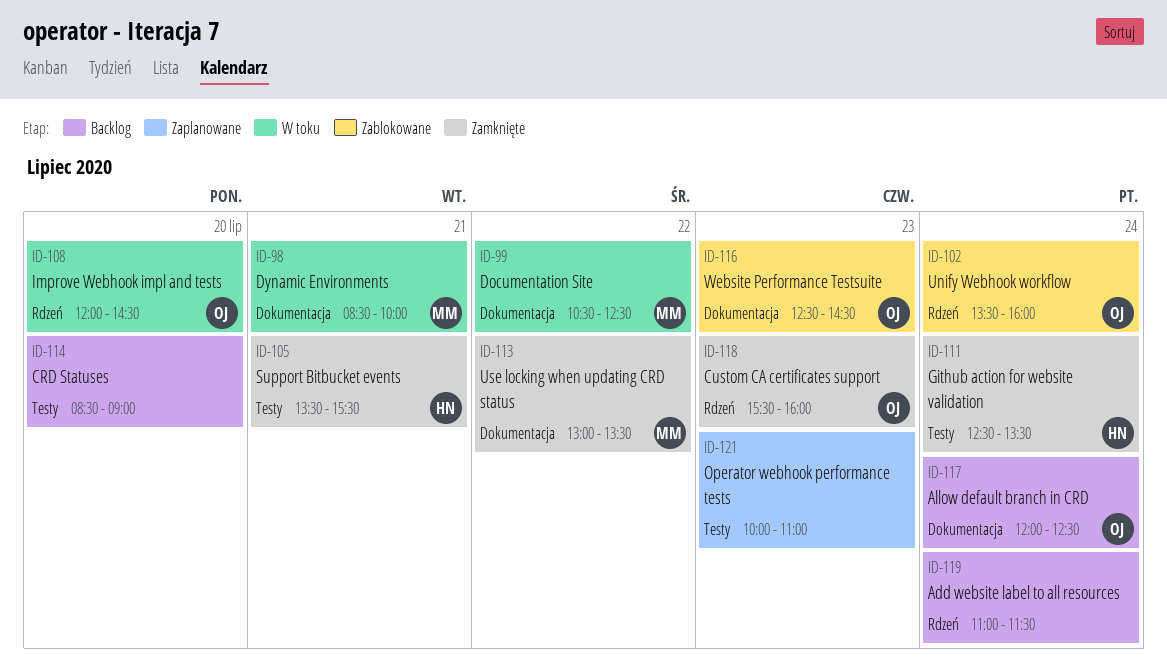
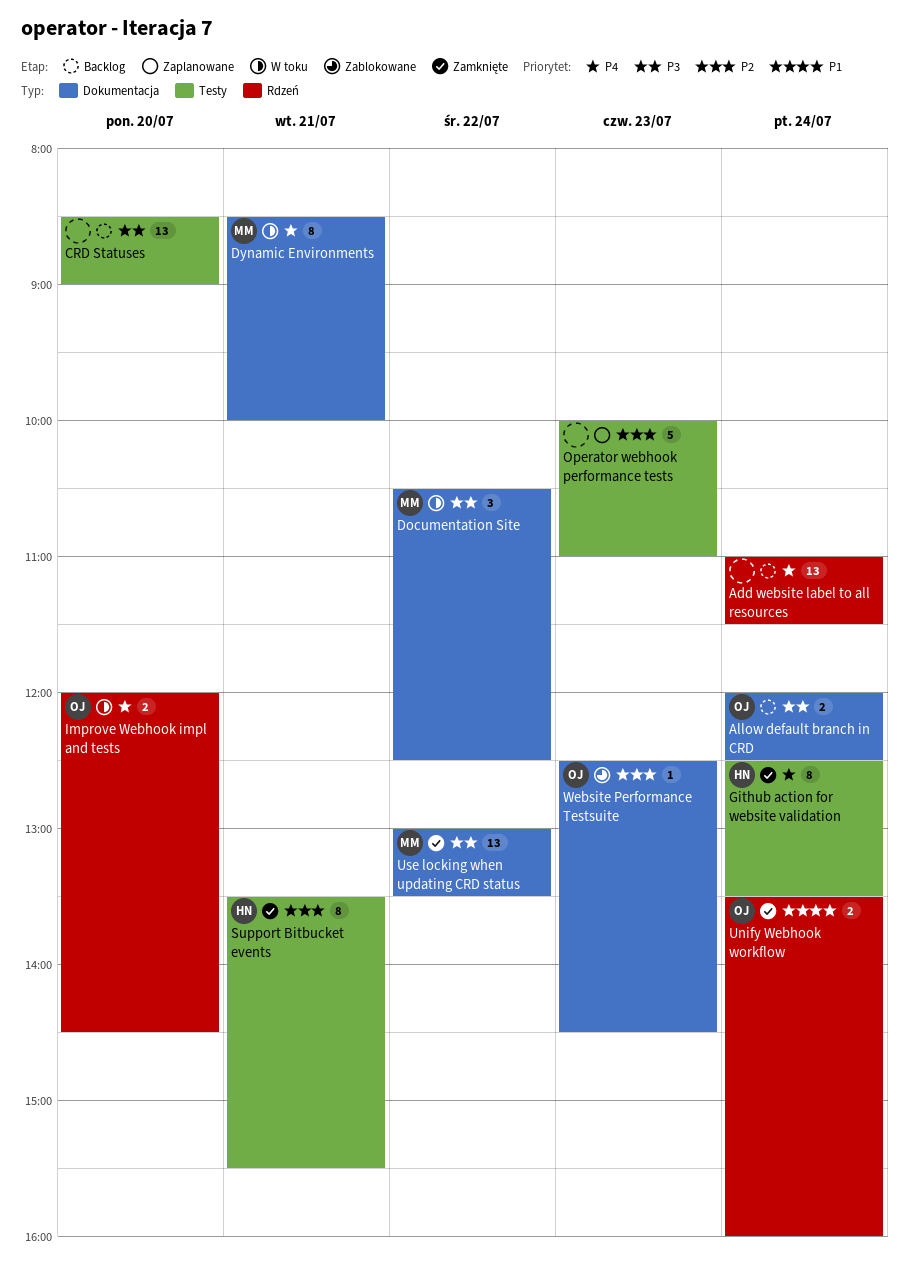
Custom CA certificates support: present -> none
Unify Webhook workflow, status: Zablokowane -> Zamknięte

